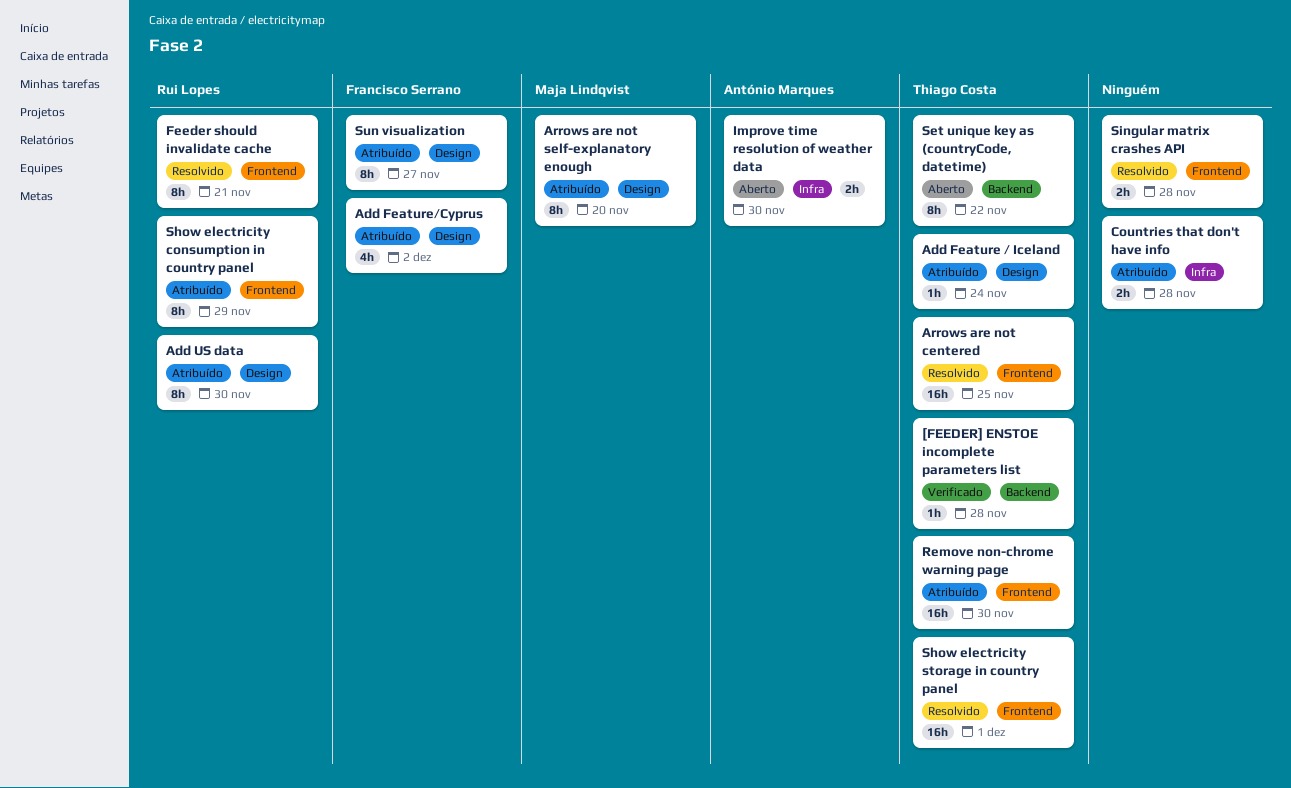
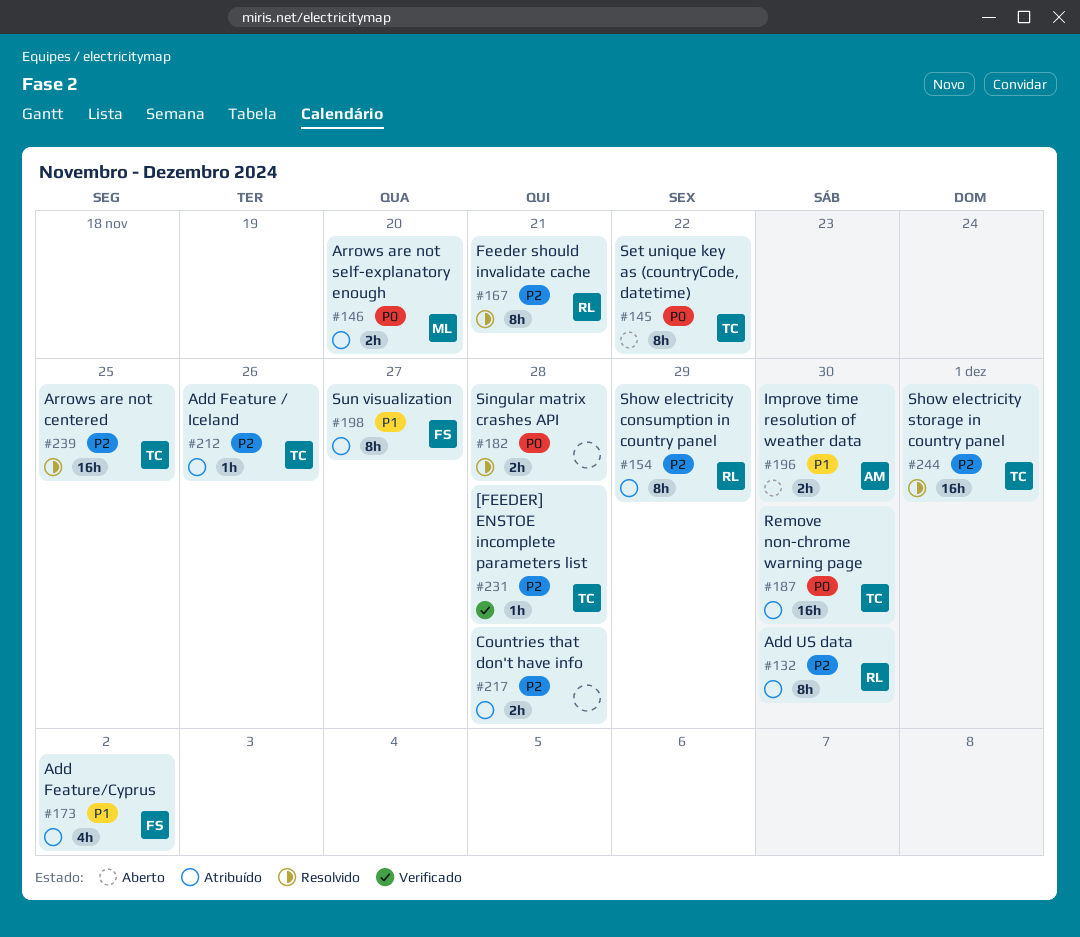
Add Feature / Iceland, due: Nov 24 -> Nov 26
Arrows are not self-explanatory enough, estimate: 8h -> 2h

